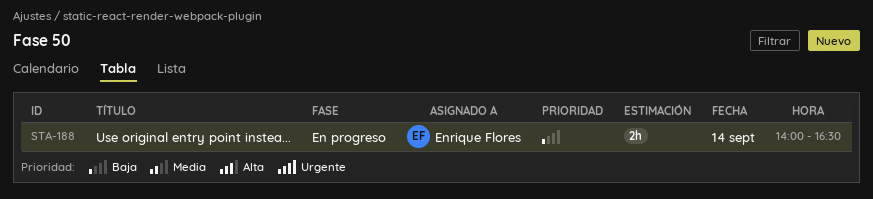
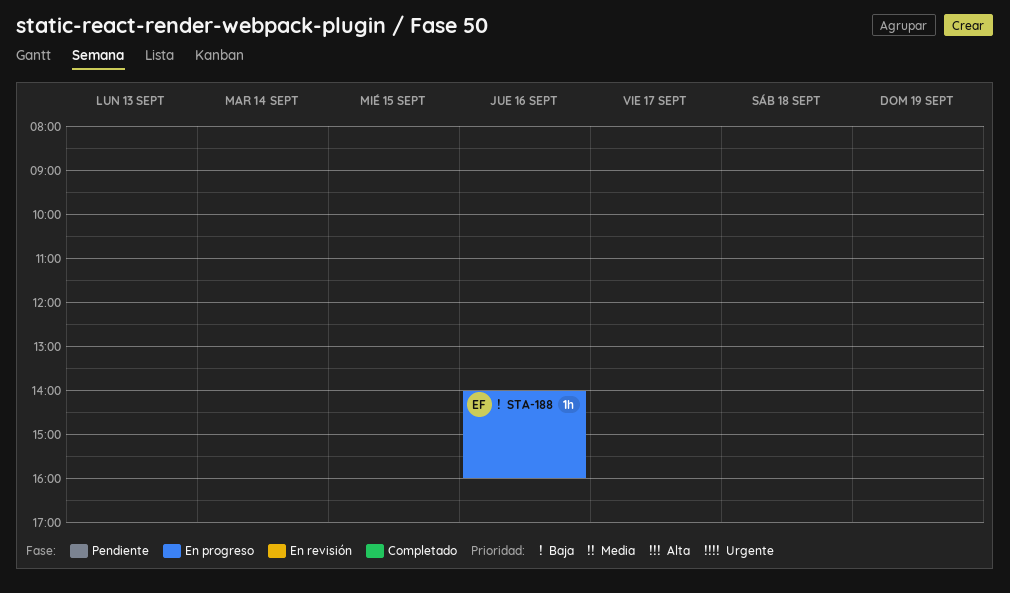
STA-188, estimate: 2h -> 1h
STA-188, day: Sep 14 -> Sep 16
STA-188, ends: 16:30 -> 16:00

